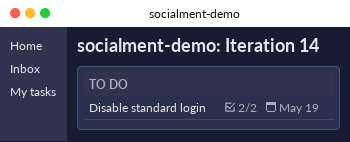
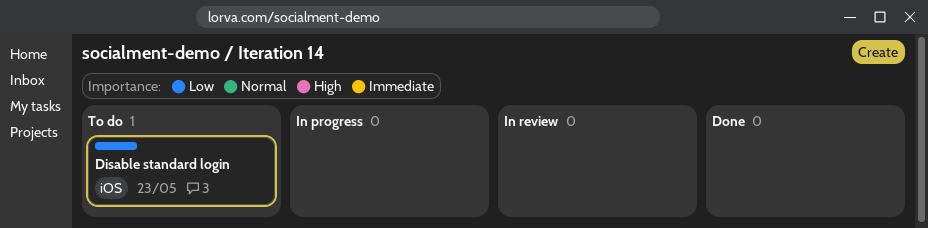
Disable standard login, due: May 19 -> May 23

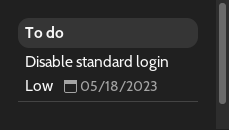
Disable standard login, due: May 23 -> May 18

